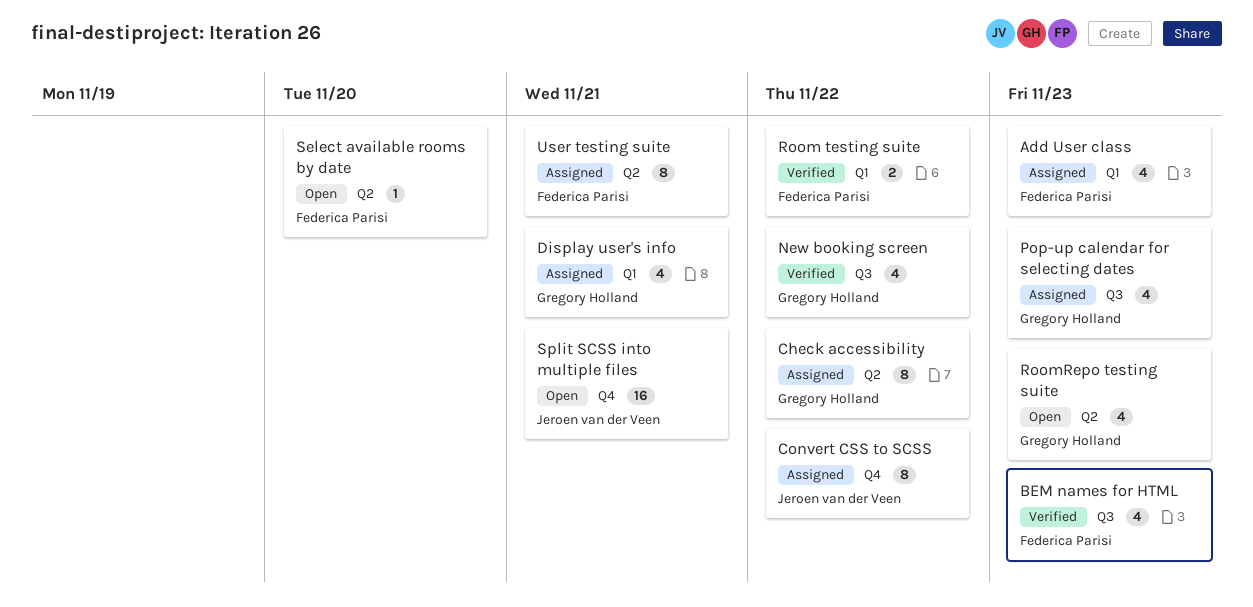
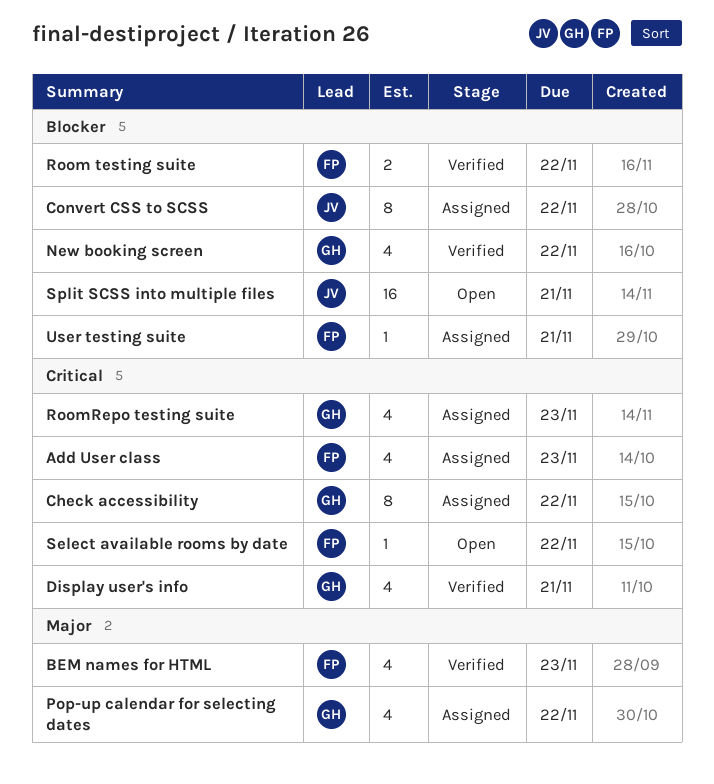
Display user's info, status: Assigned -> Verified
Pop-up calendar for selecting dates, due: Nov 23 -> Nov 22
RoomRepo testing suite, status: Open -> Assigned
Select available rooms by date, due: Nov 20 -> Nov 22
User testing suite, estimate: 8 -> 1

